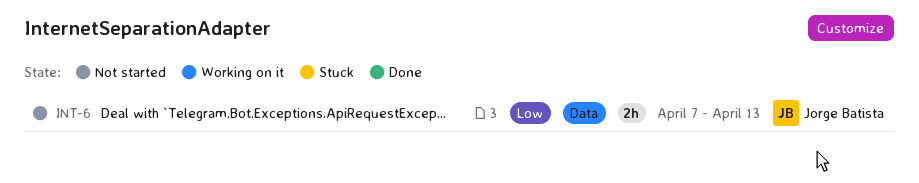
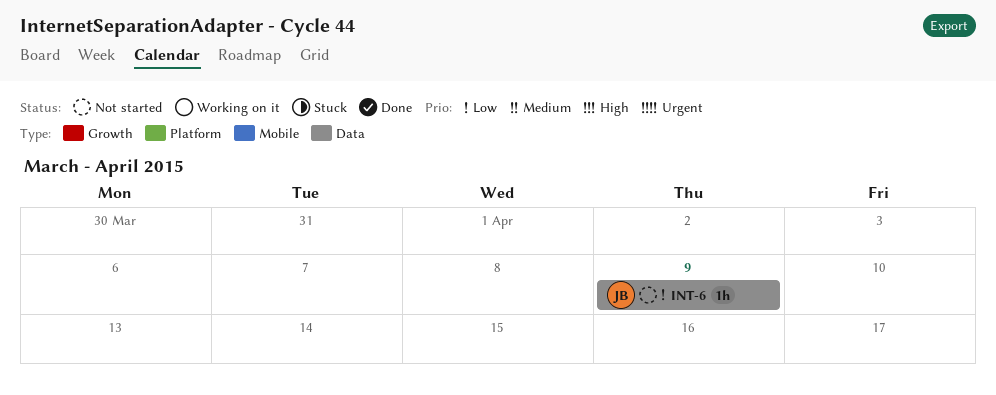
INT-6, estimate: 2h -> 1h
INT-6, start: Apr 7 -> Apr 9
INT-6, due: Apr 13 -> Apr 9

